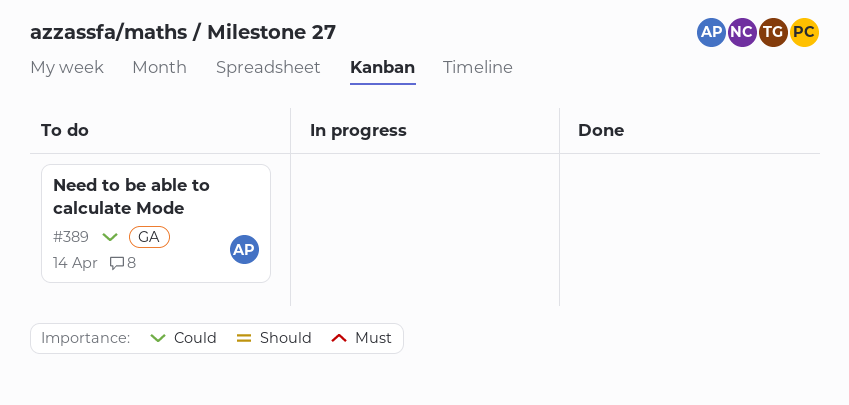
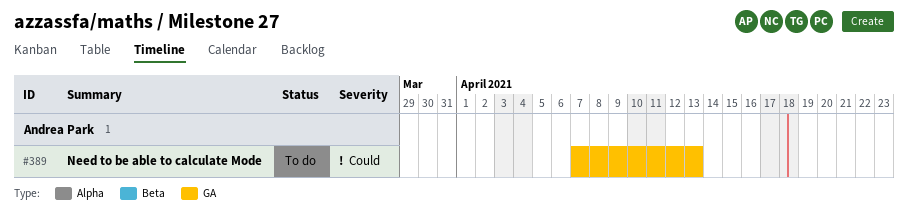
#389, due: Apr 14 -> Apr 13

